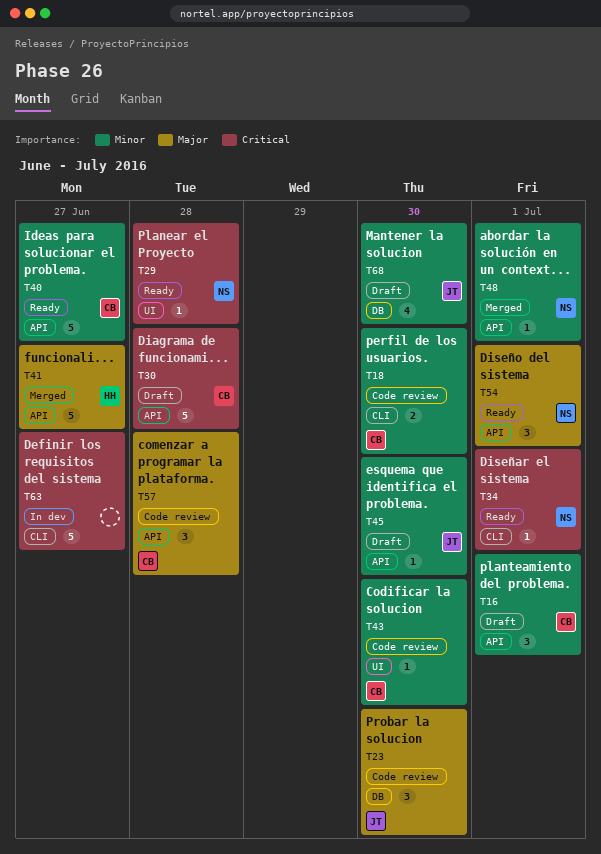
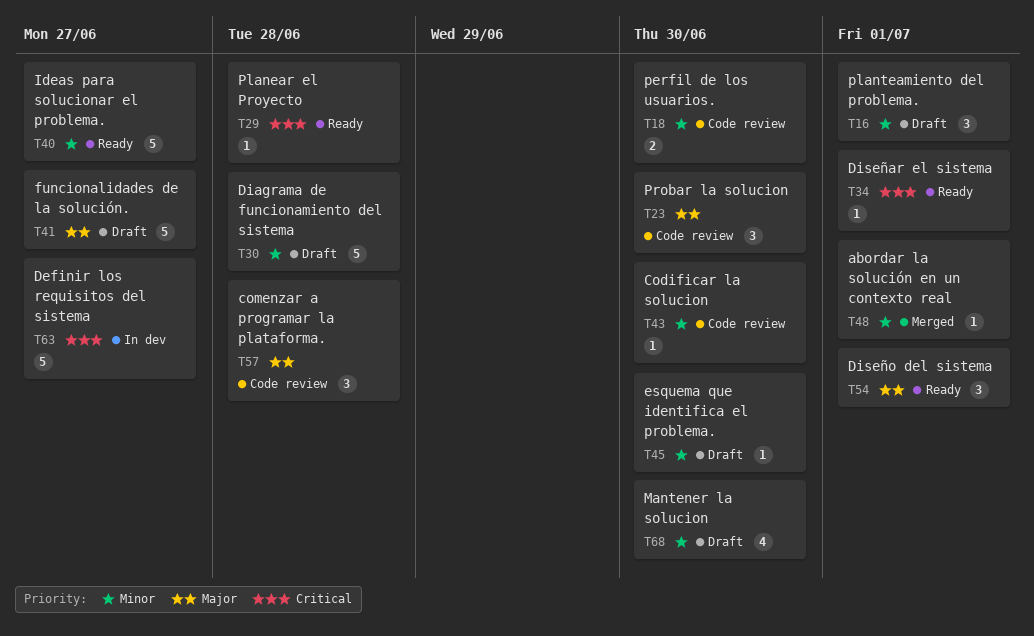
T30, priority: Critical -> Minor
T41, status: Merged -> Draft

